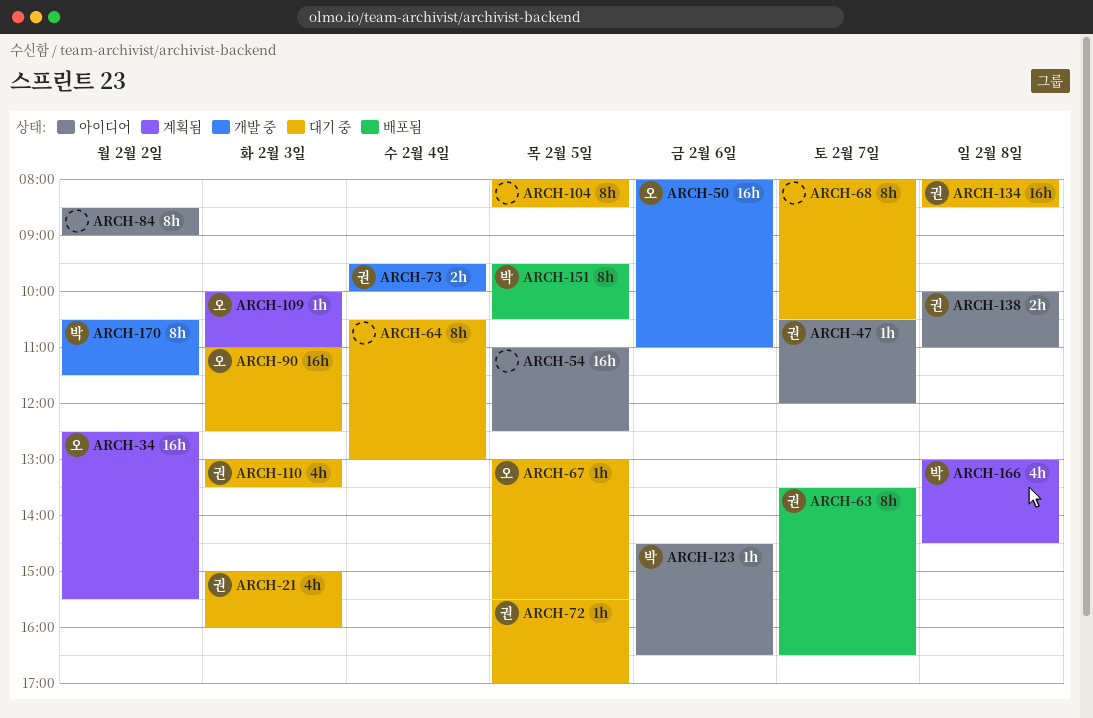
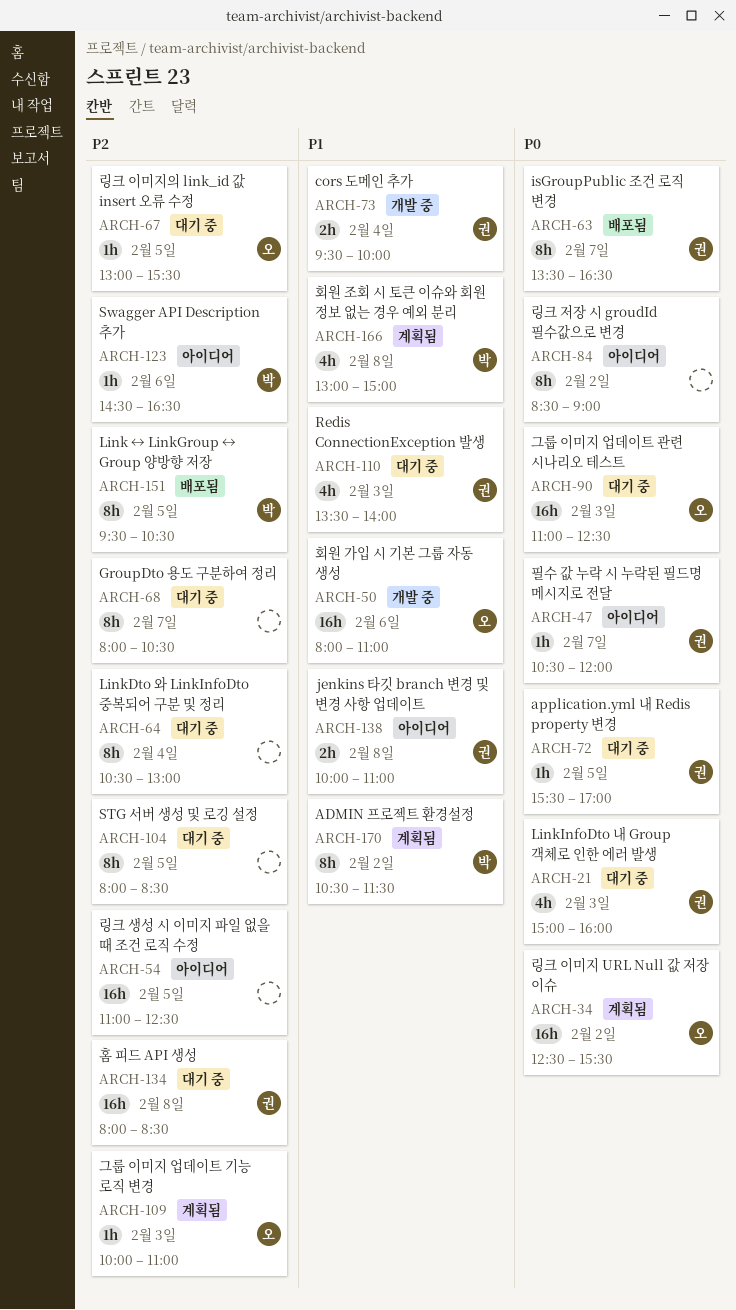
ARCH-110, begins: 13:00 -> 13:30
ARCH-110, ends: 13:30 -> 14:00
ARCH-166, ends: 14:30 -> 15:00
ARCH-170, status: 개발 중 -> 계획됨

